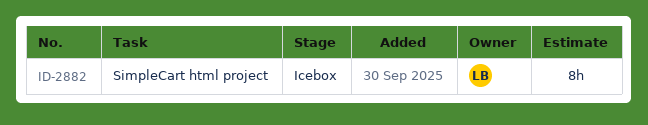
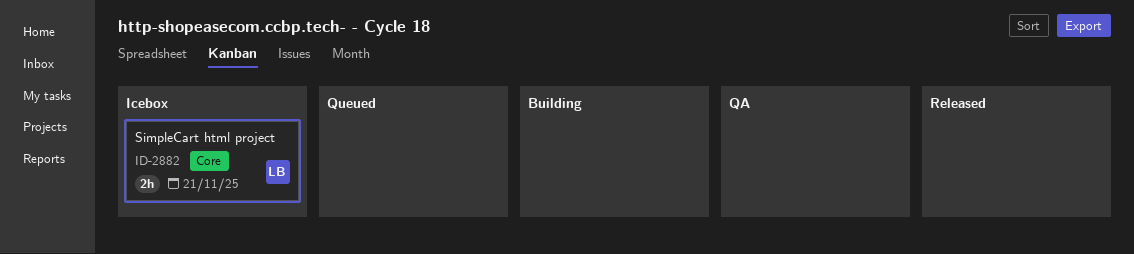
ID-2882, estimate: 8h -> 2h

